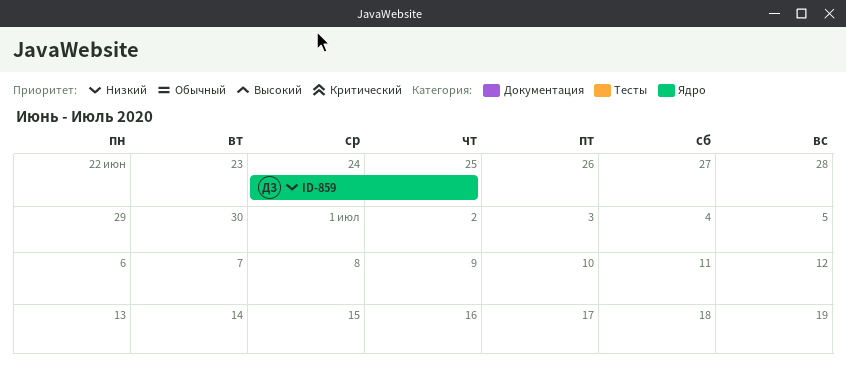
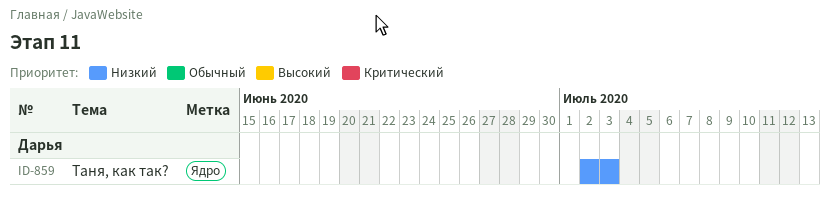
ID-859, start: Jun 24 -> Jul 2
ID-859, due: Jun 25 -> Jul 3

